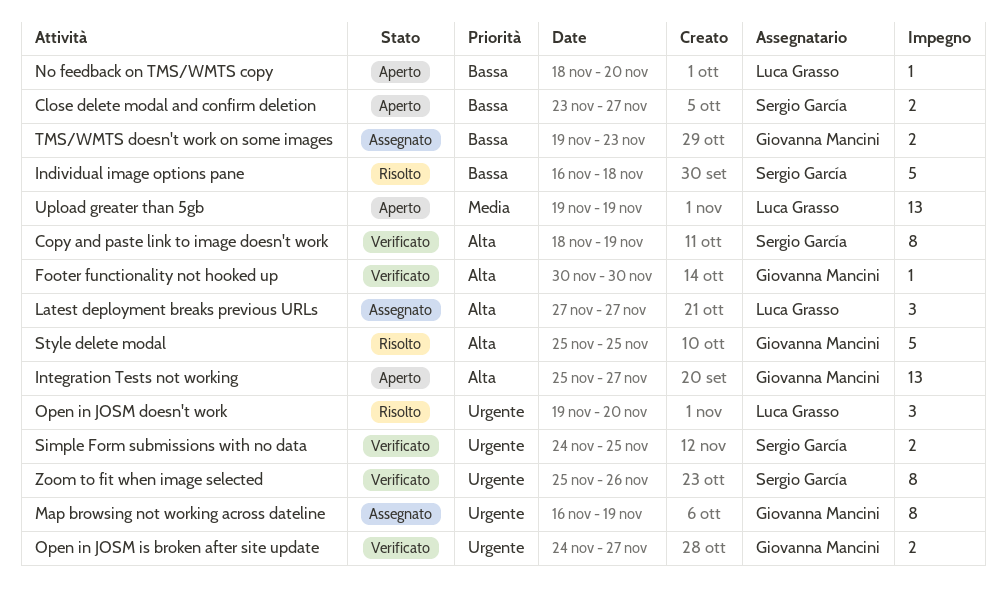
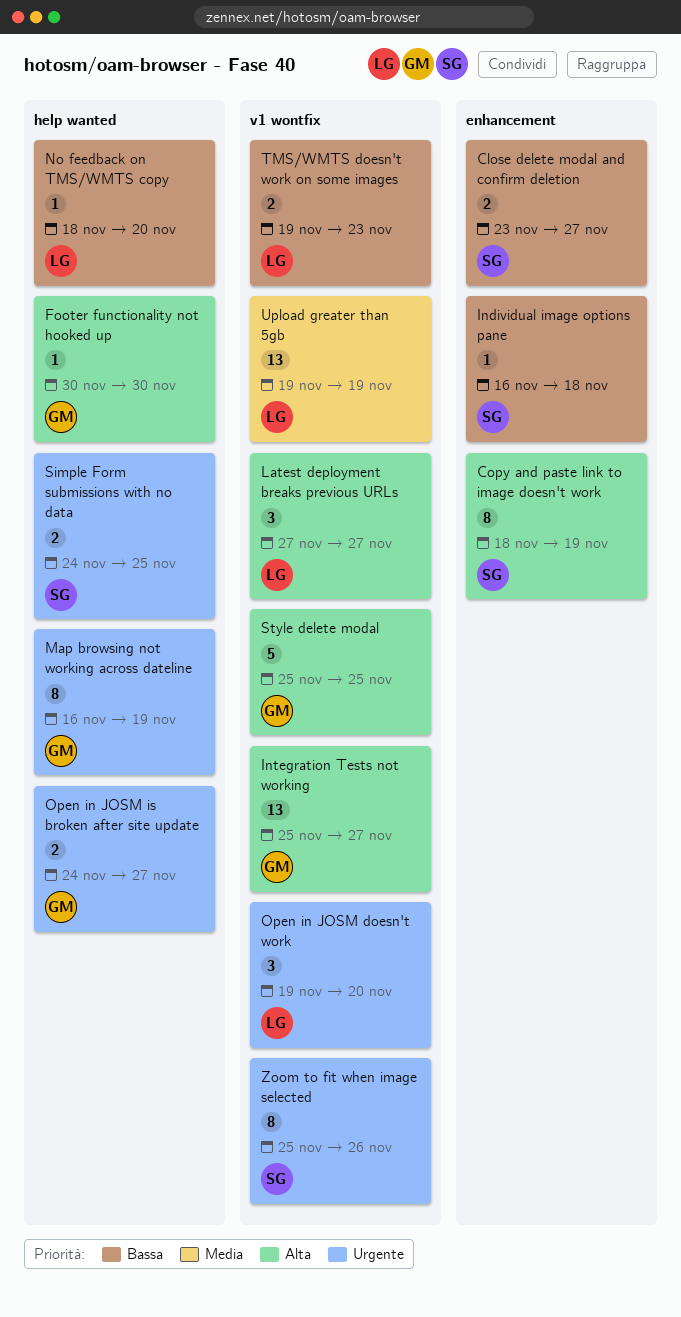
Individual image options pane, estimate: 5 -> 1
TMS/WMTS doesn't work on some images, owner: Giovanna Mancini -> Luca Grasso

